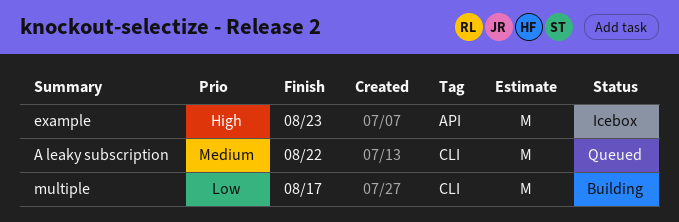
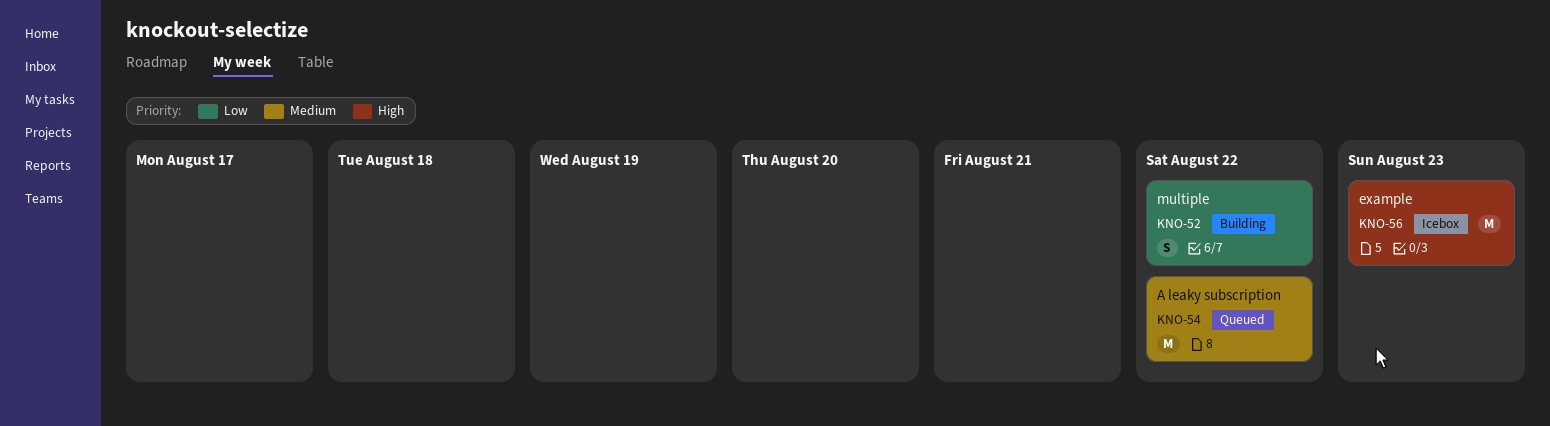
multiple, estimate: M -> S
multiple, due: Aug 17 -> Aug 22

